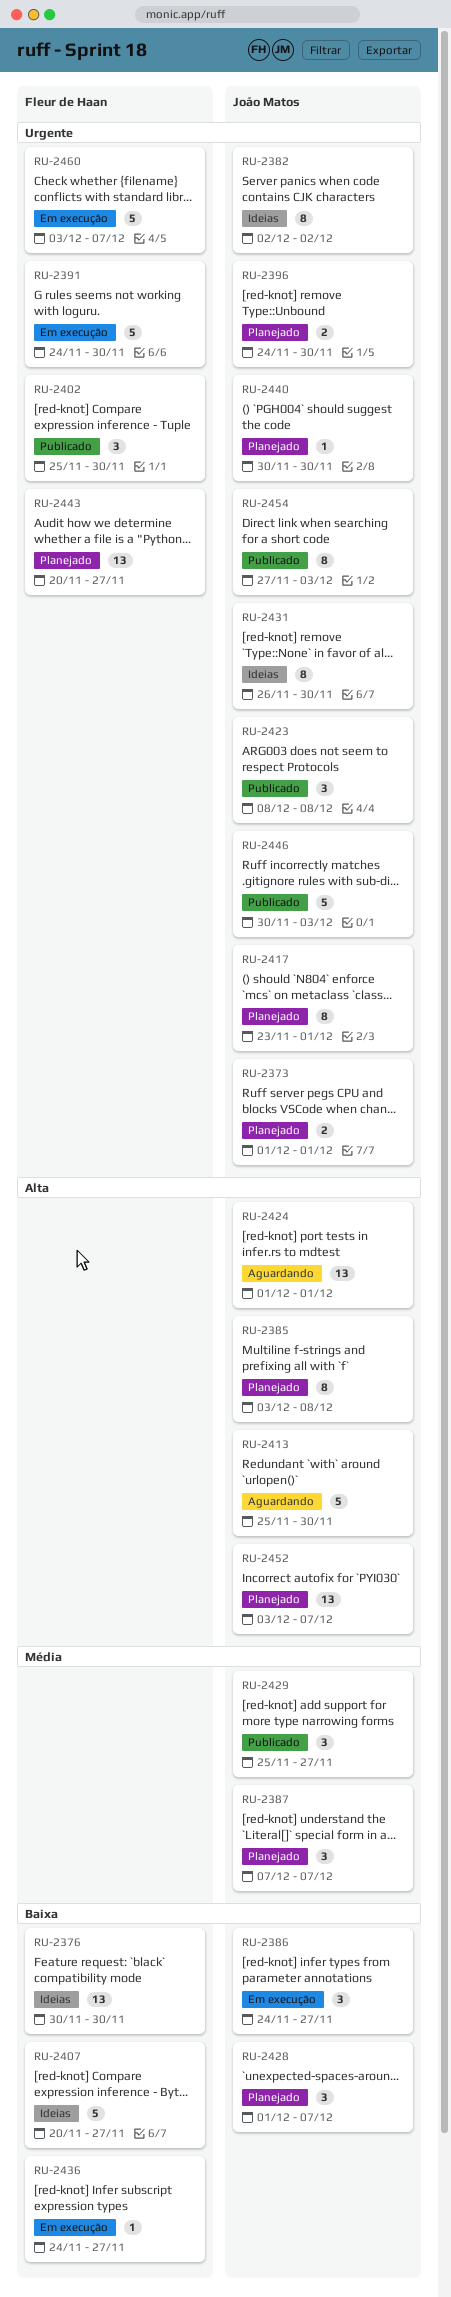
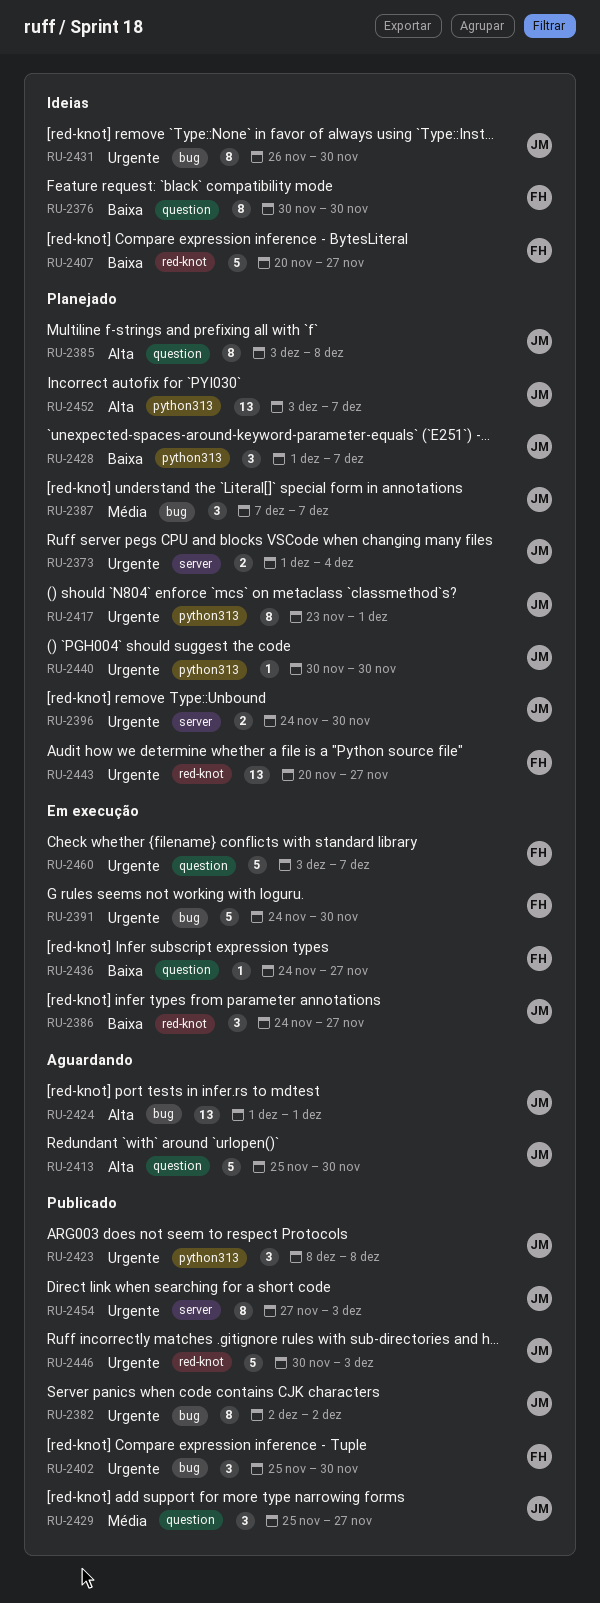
RU-2373, due: Dec 1 -> Dec 4
RU-2376, estimate: 13 -> 8
RU-2382, status: Ideias -> Publicado

